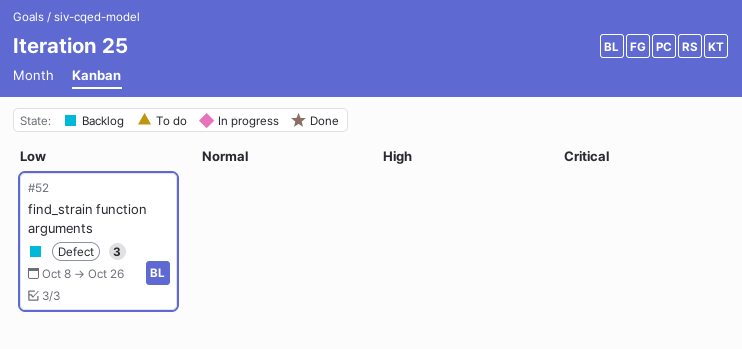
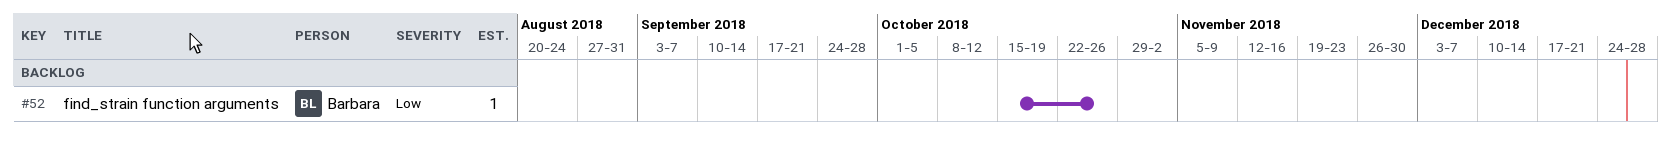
#52, estimate: 3 -> 1
#52, start: Oct 8 -> Oct 15

